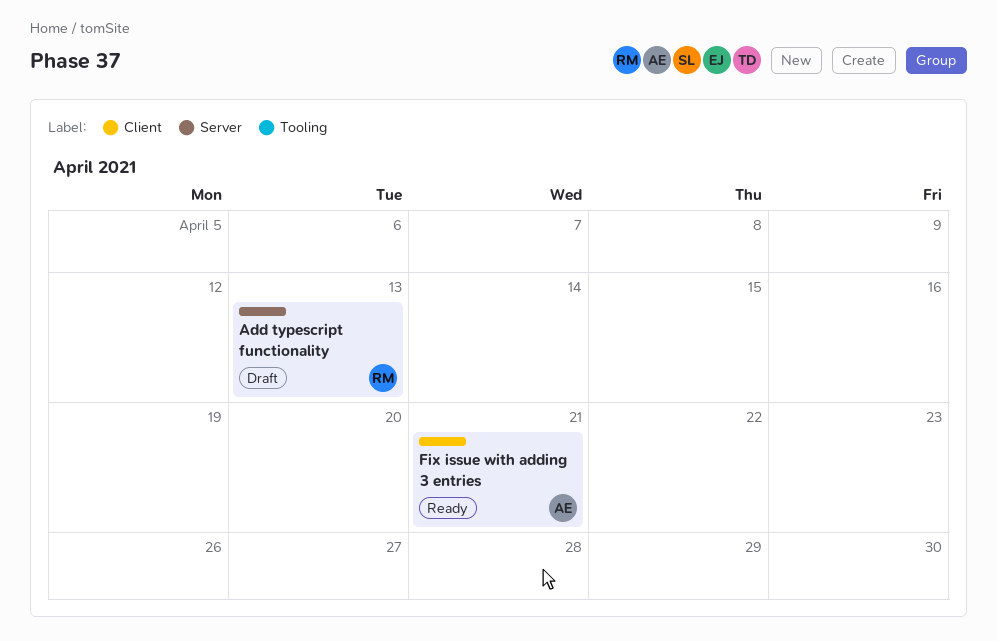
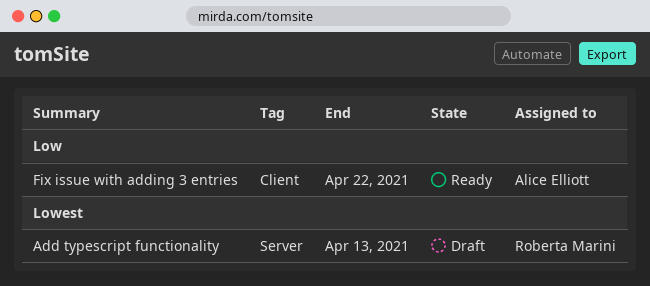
Fix issue with adding 3 entries, due: Apr 21 -> Apr 22

